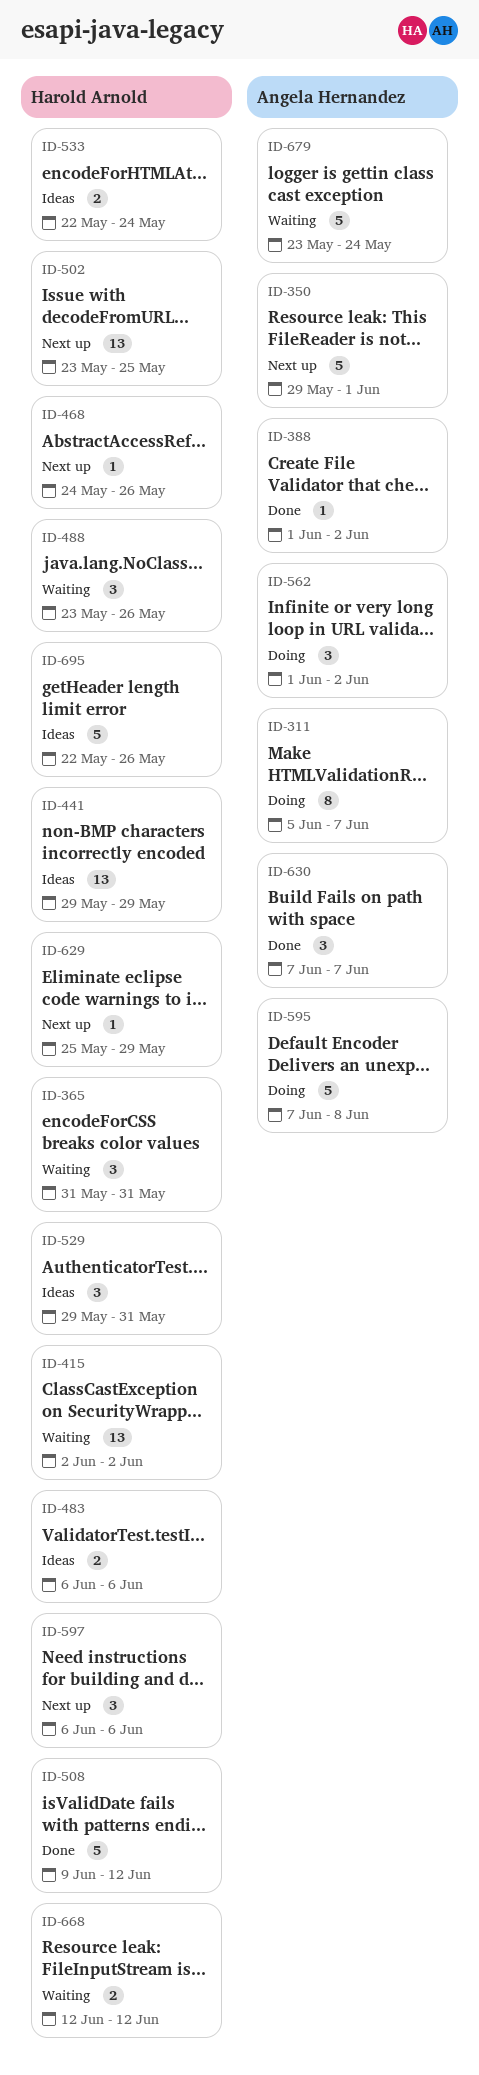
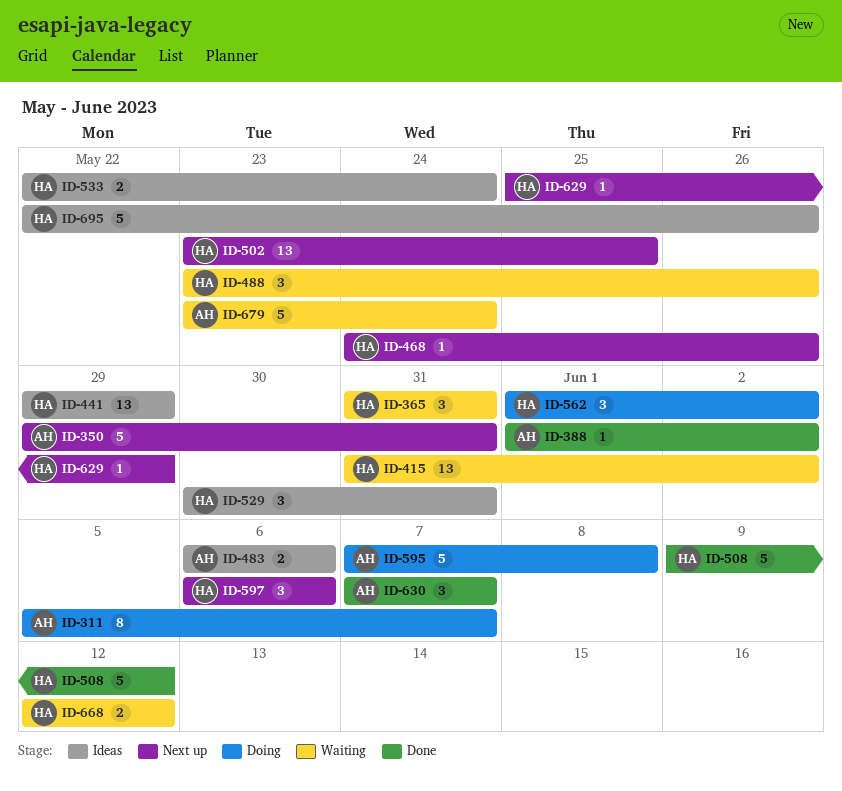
ID-350, due: Jun 1 -> May 31
ID-415, start: Jun 2 -> May 31
ID-483, owner: Harold Arnold -> Angela Hernandez
ID-529, start: May 29 -> May 30
ID-562, owner: Angela Hernandez -> Harold Arnold

